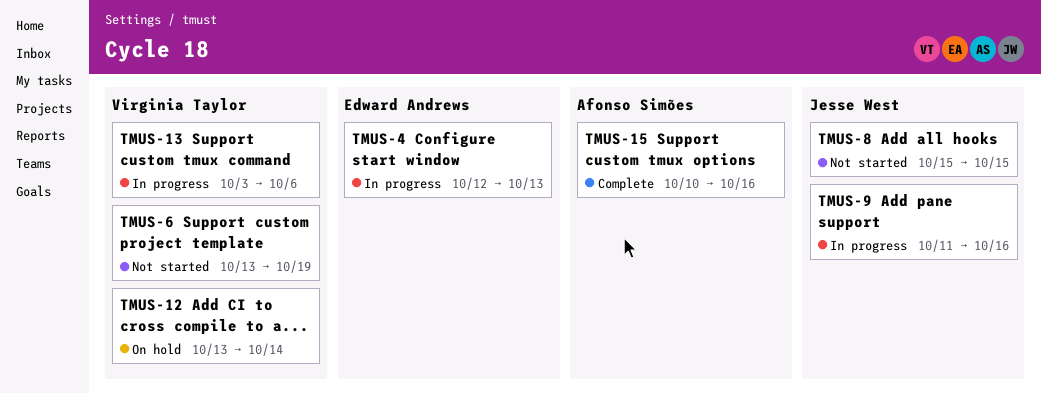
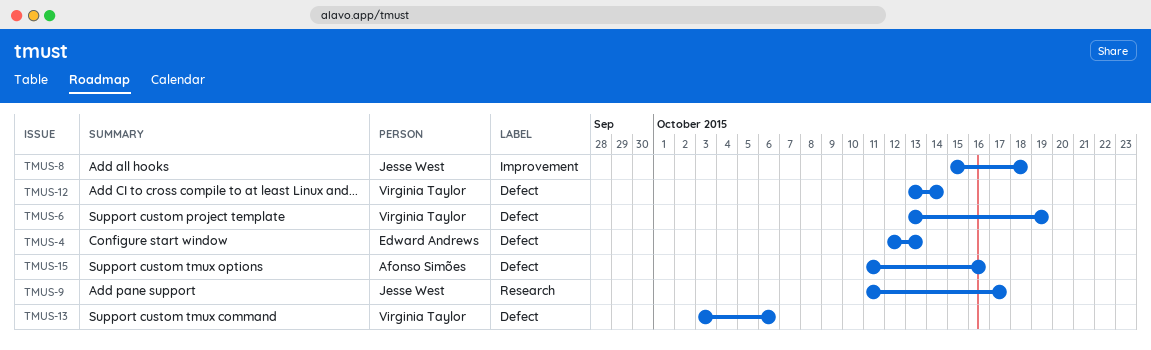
TMUS-8, due: Oct 15 -> Oct 18
TMUS-9, due: Oct 16 -> Oct 17
TMUS-15, start: Oct 10 -> Oct 11

